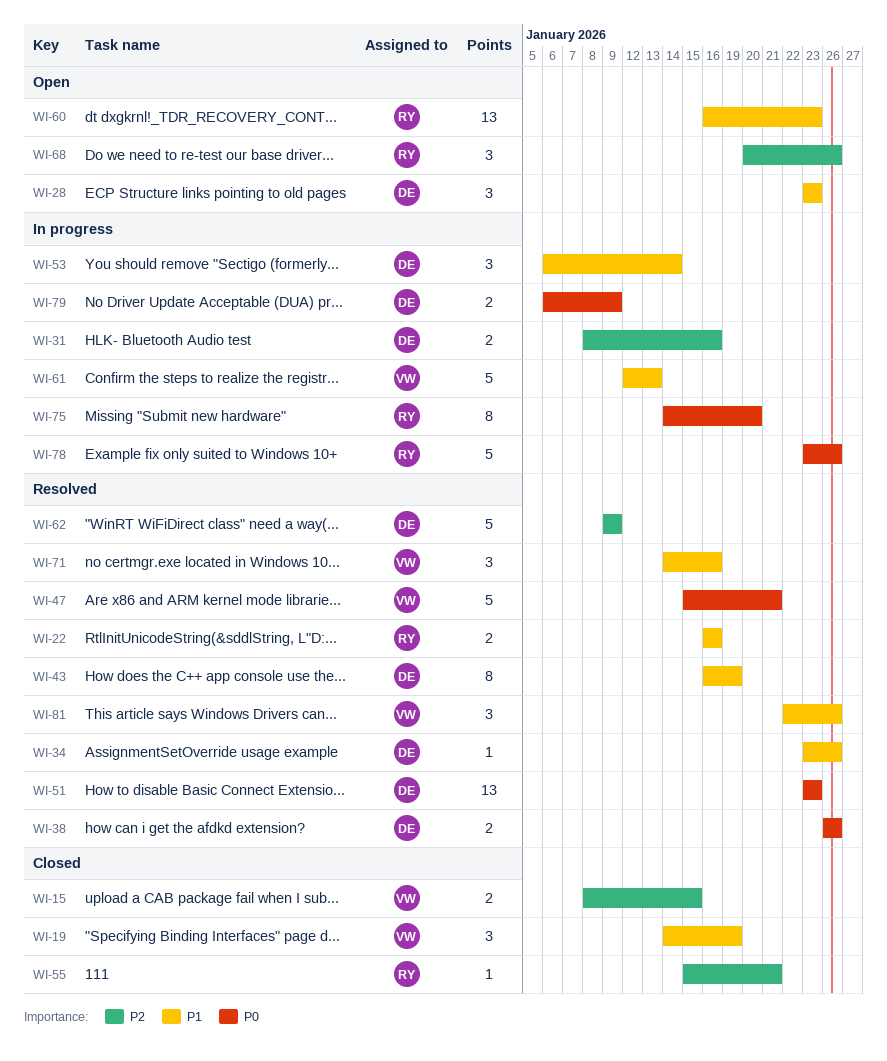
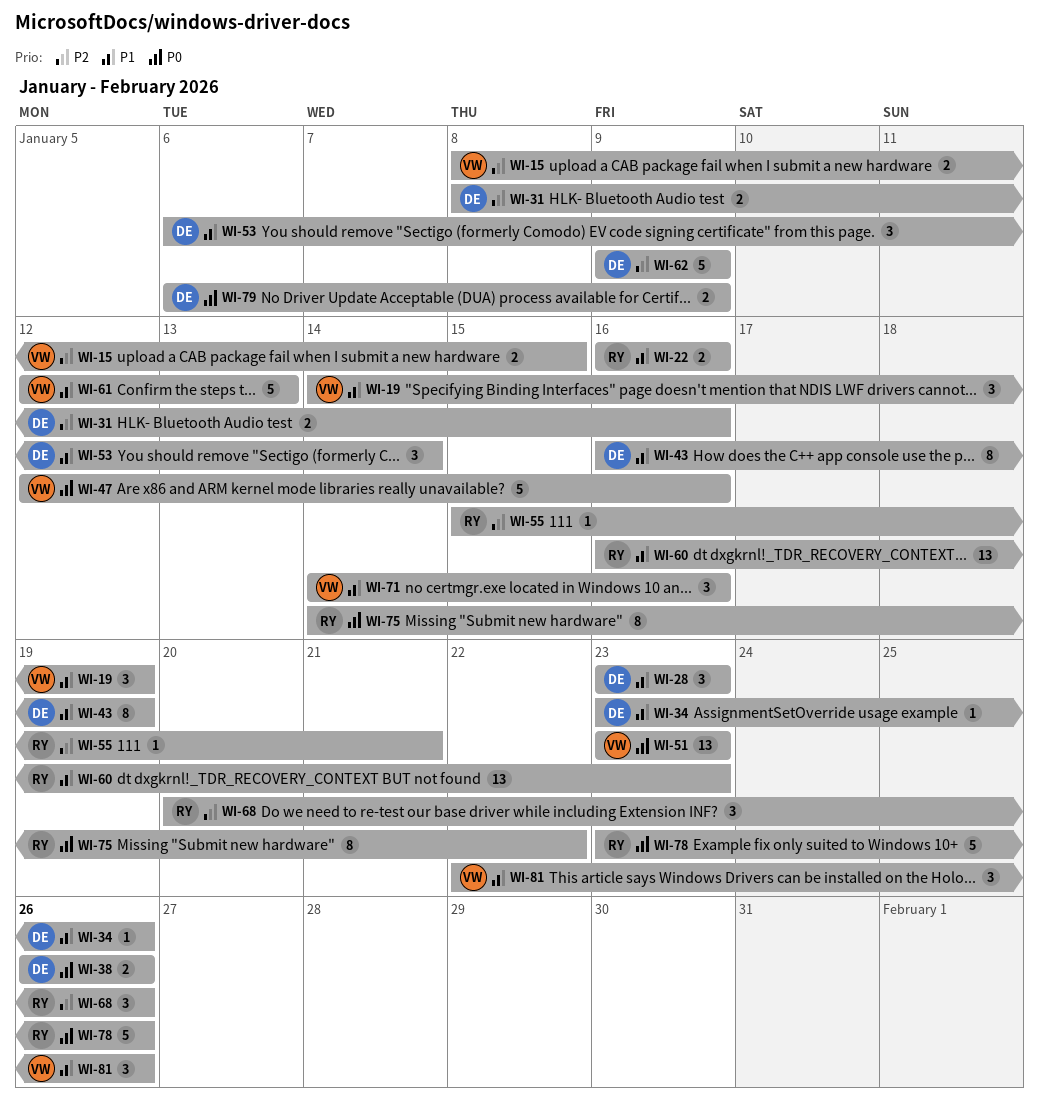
WI-47, start: Jan 15 -> Jan 12
WI-47, due: Jan 21 -> Jan 16
WI-51, owner: DE -> VW
WI-75, due: Jan 20 -> Jan 22

